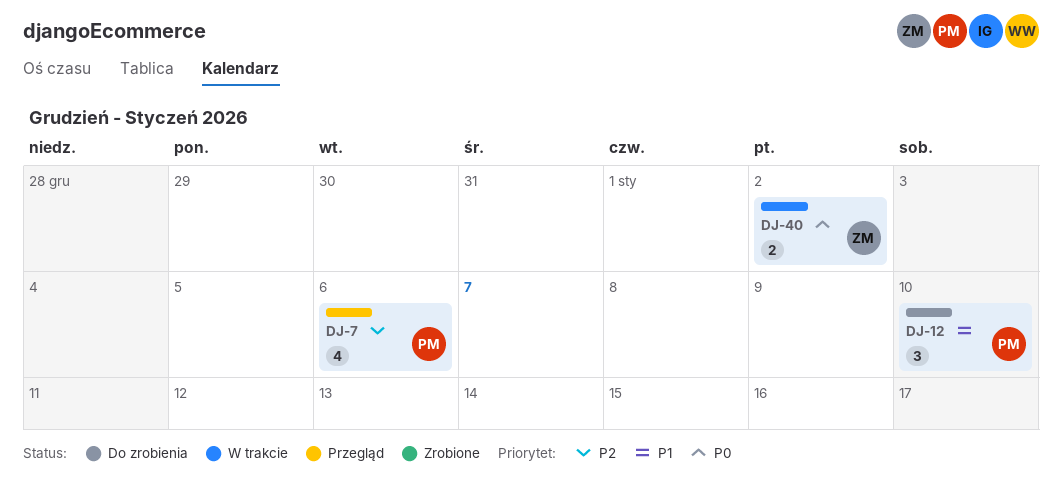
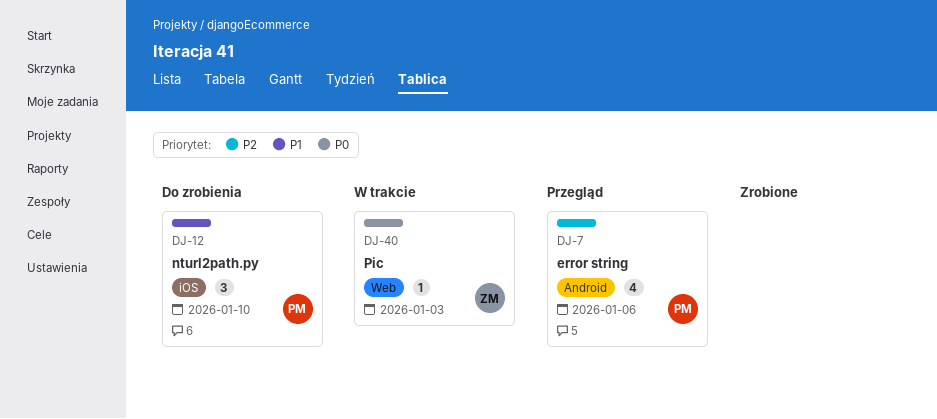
DJ-40, estimate: 2 -> 1
DJ-40, due: Jan 2 -> Jan 3

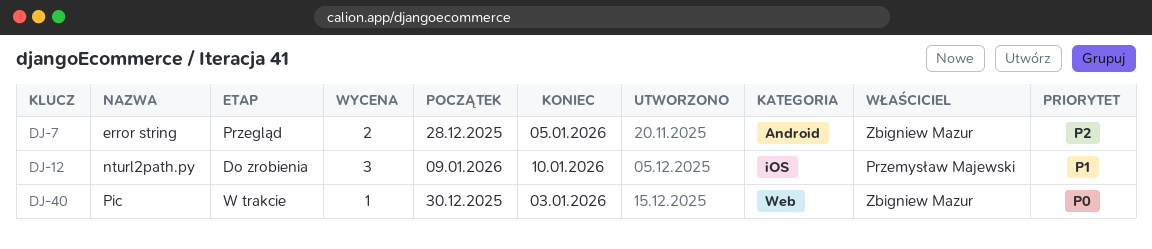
DJ-7, owner: Przemysław Majewski -> Zbigniew Mazur
DJ-7, estimate: 4 -> 2
DJ-7, due: Jan 6 -> Jan 5

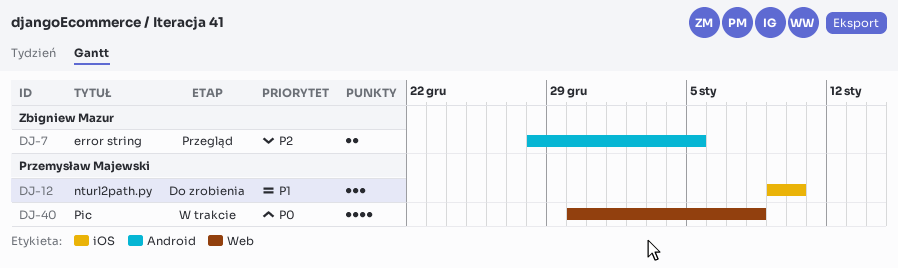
DJ-40, owner: Zbigniew Mazur -> Przemysław Majewski
DJ-40, estimate: 1 -> 4
DJ-40, due: Jan 3 -> Jan 8

